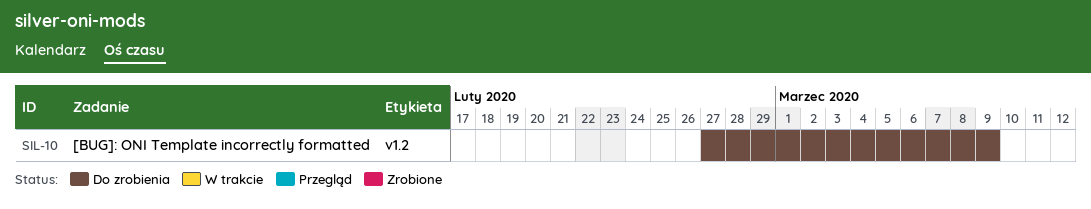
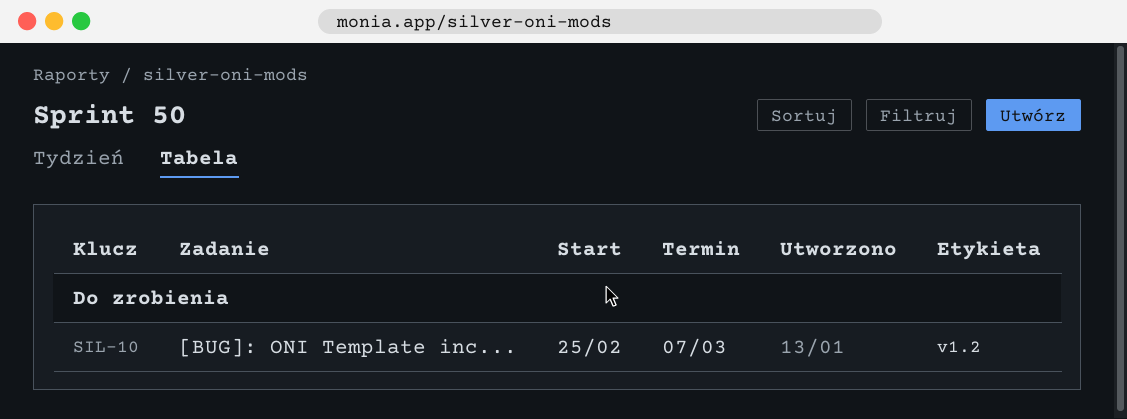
SIL-10, start: Feb 27 -> Feb 25
SIL-10, due: Mar 9 -> Mar 7

